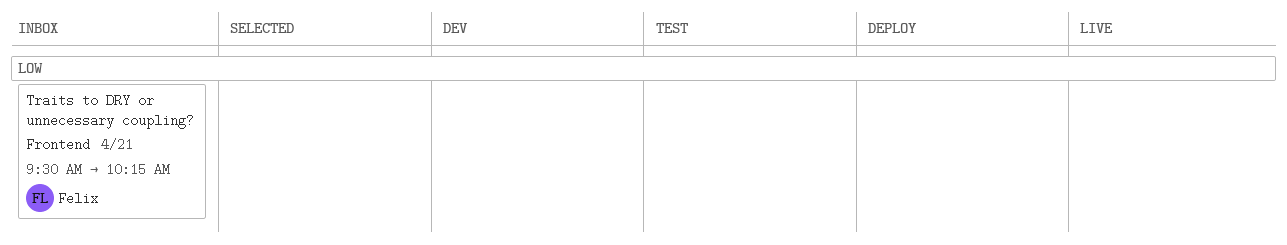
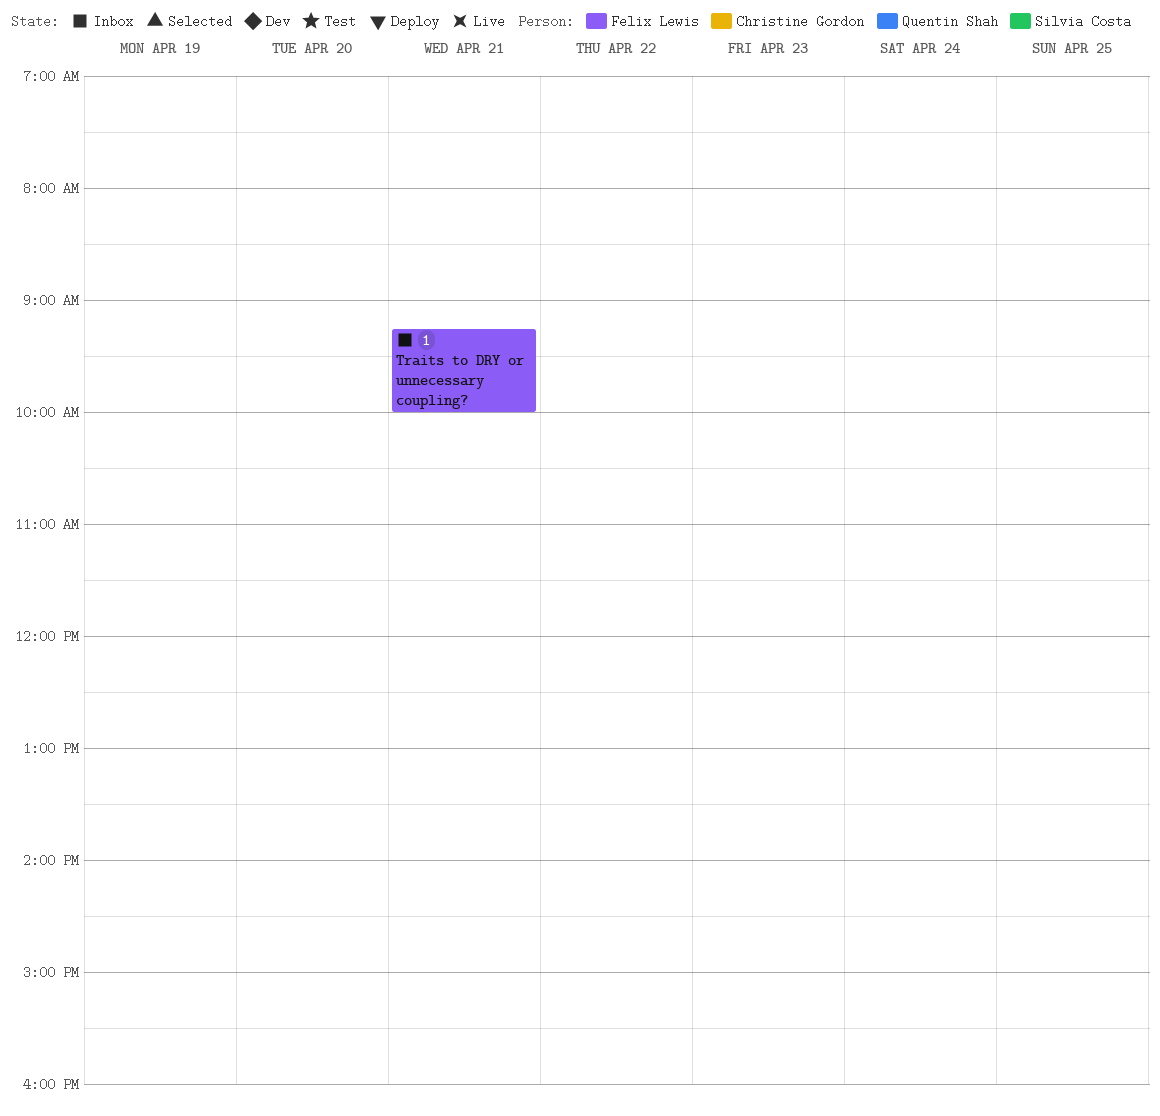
Traits to DRY or unnecessary coupling?, begins: 09:30 -> 09:15
Traits to DRY or unnecessary coupling?, ends: 10:15 -> 10:00

